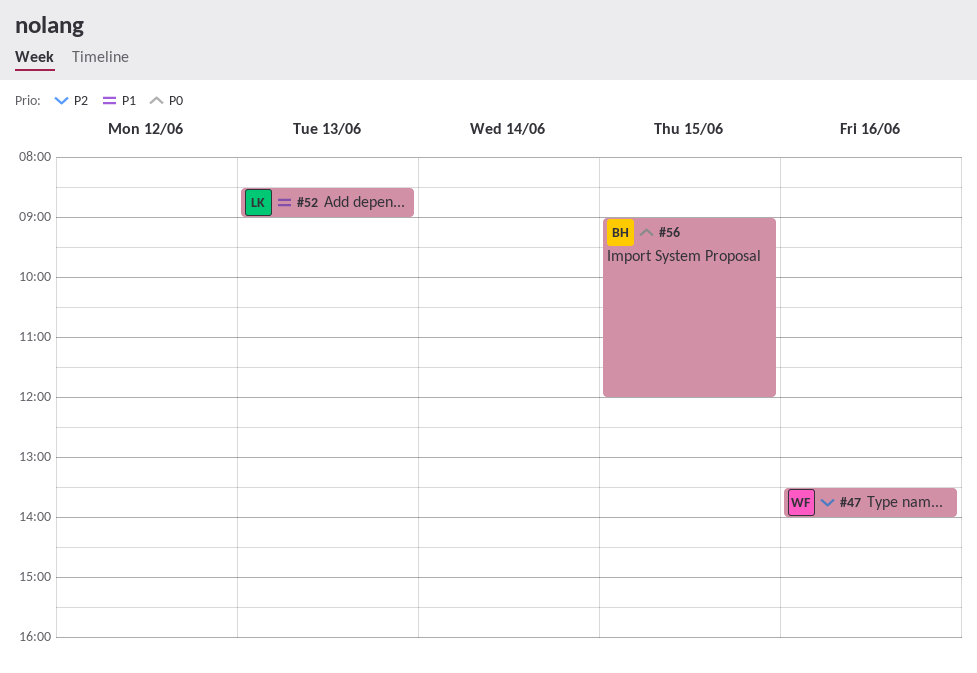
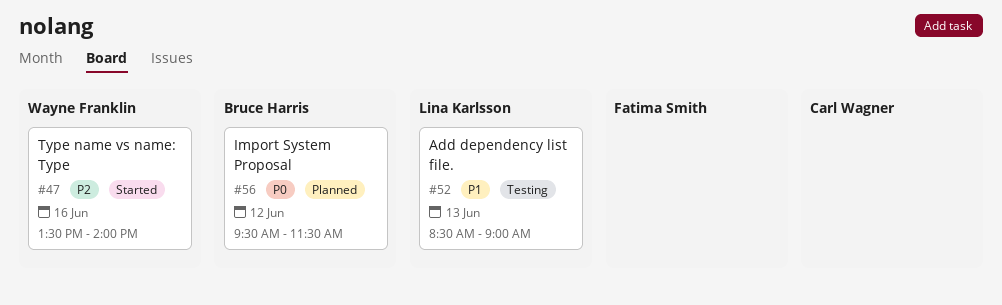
#56, day: Jun 15 -> Jun 12
#56, begins: 09:00 -> 09:30
#56, ends: 12:00 -> 11:30

